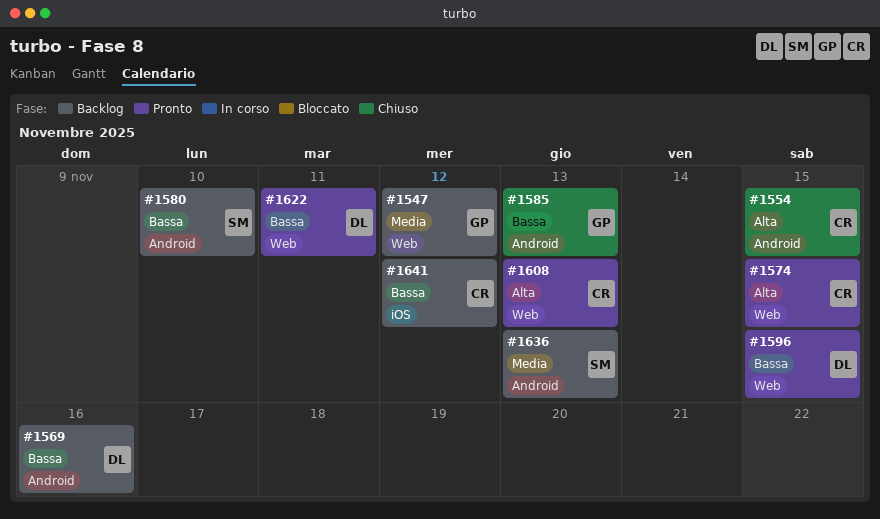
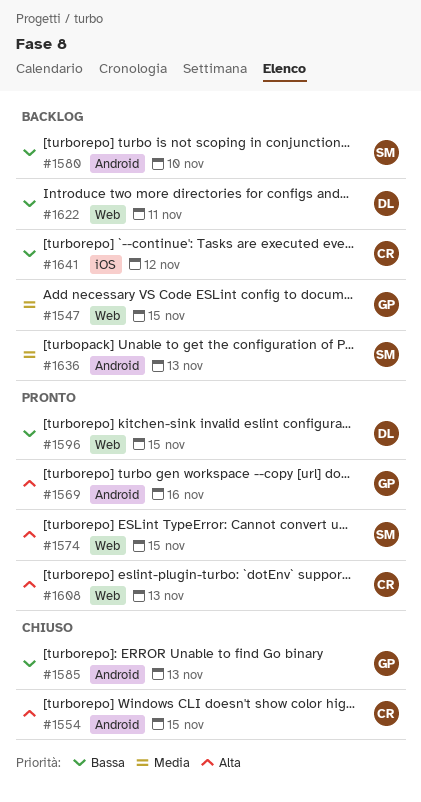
#1547, due: Nov 12 -> Nov 15
#1569, status: Backlog -> Pronto
#1569, owner: DL -> GP
#1569, priority: Bassa -> Alta
#1574, owner: CR -> SM
#1622, status: Pronto -> Backlog

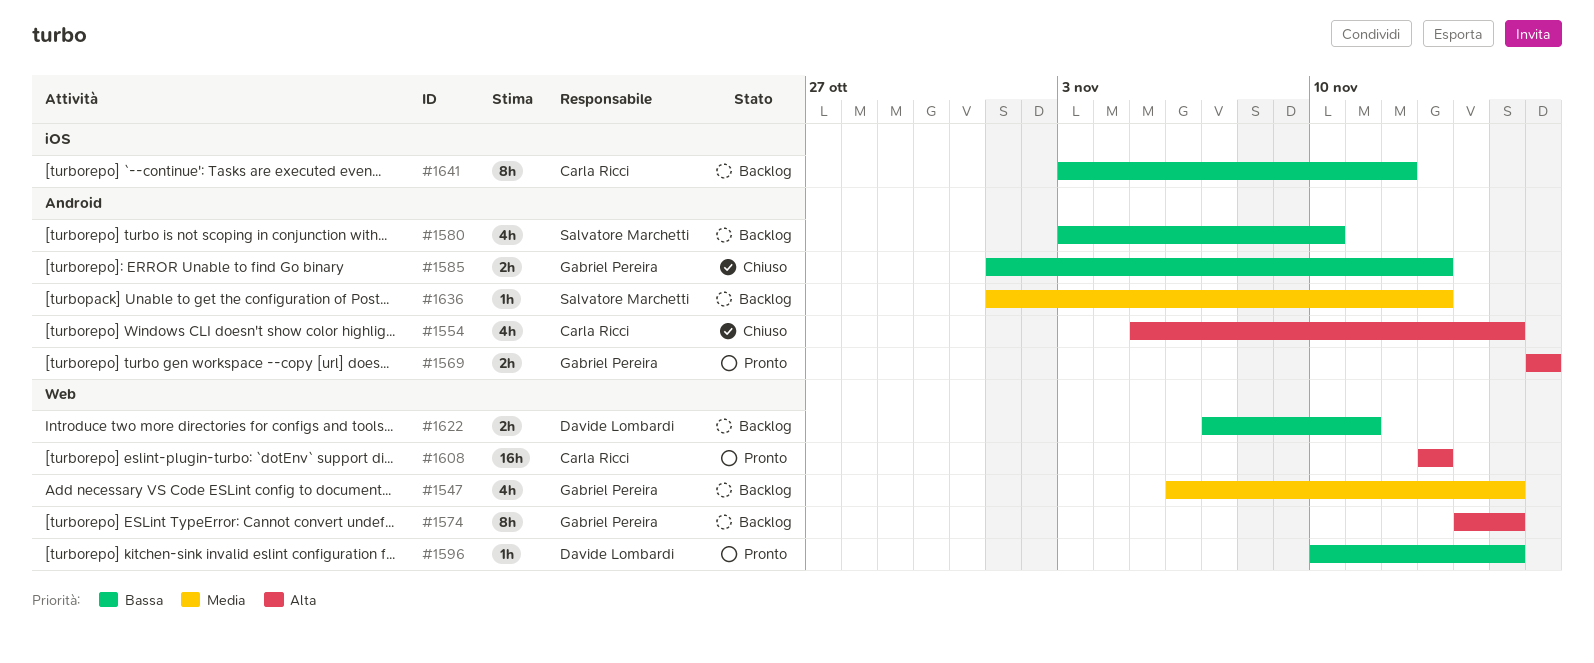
#1574, status: Pronto -> Backlog
#1574, owner: Salvatore Marchetti -> Gabriel Pereira

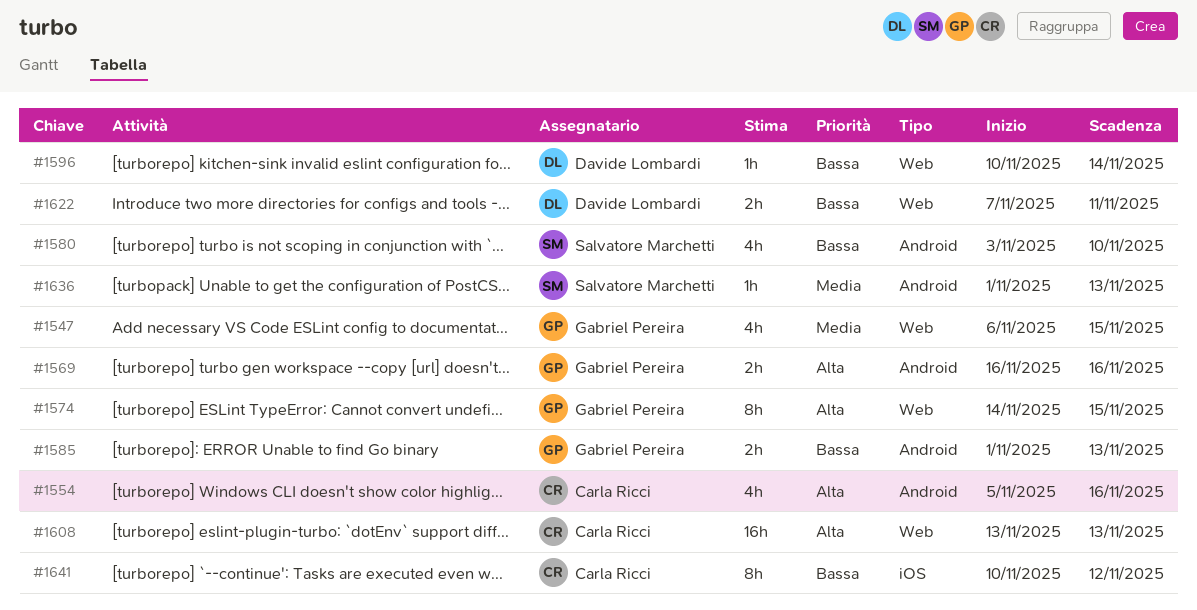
#1554, due: Nov 15 -> Nov 16
#1596, due: Nov 15 -> Nov 14
#1641, start: Nov 3 -> Nov 10

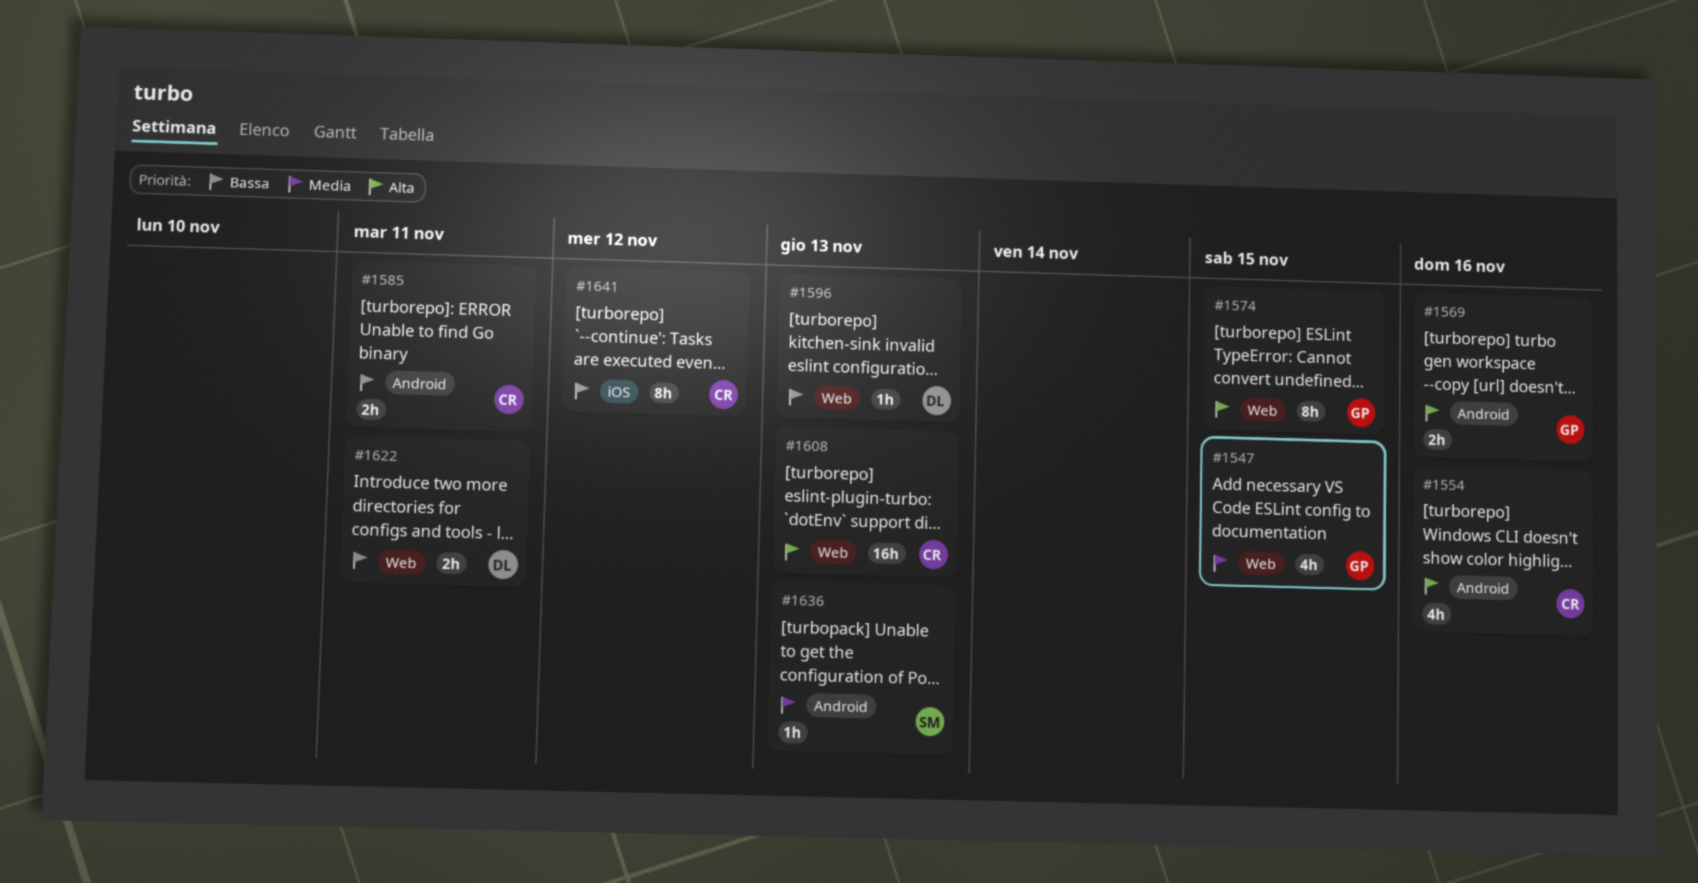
#1580: present -> none
#1585, owner: Gabriel Pereira -> Carla Ricci
#1585, due: Nov 13 -> Nov 11
#1596, due: Nov 14 -> Nov 13

